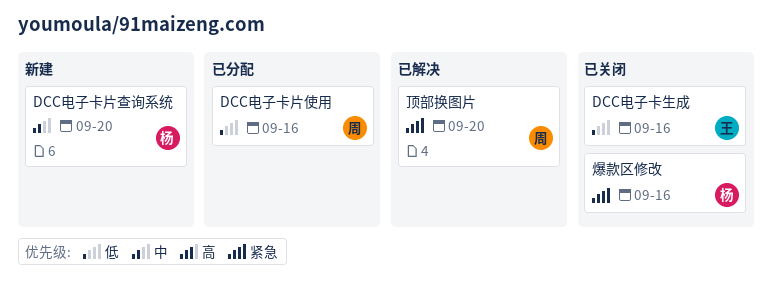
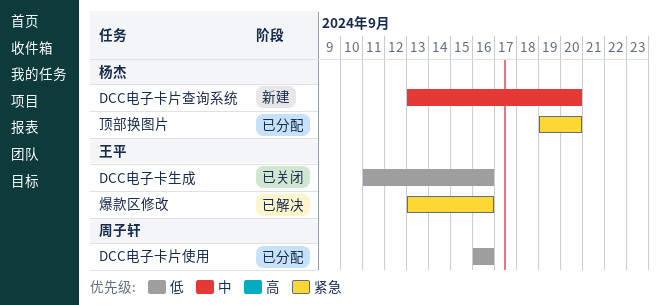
爆款区修改, status: 已关闭 -> 已解决
爆款区修改, owner: 杨杰 -> 王平
顶部换图片, status: 已解决 -> 已分配
顶部换图片, owner: 周子轩 -> 杨杰

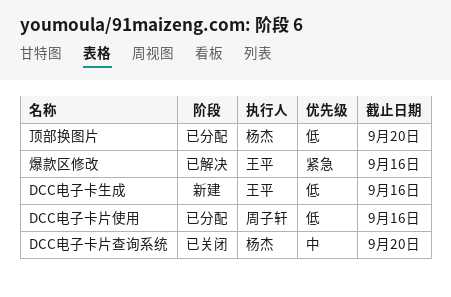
DCC电子卡片查询系统, status: 新建 -> 已关闭
DCC电子卡生成, status: 已关闭 -> 新建
顶部换图片, priority: 紧急 -> 低

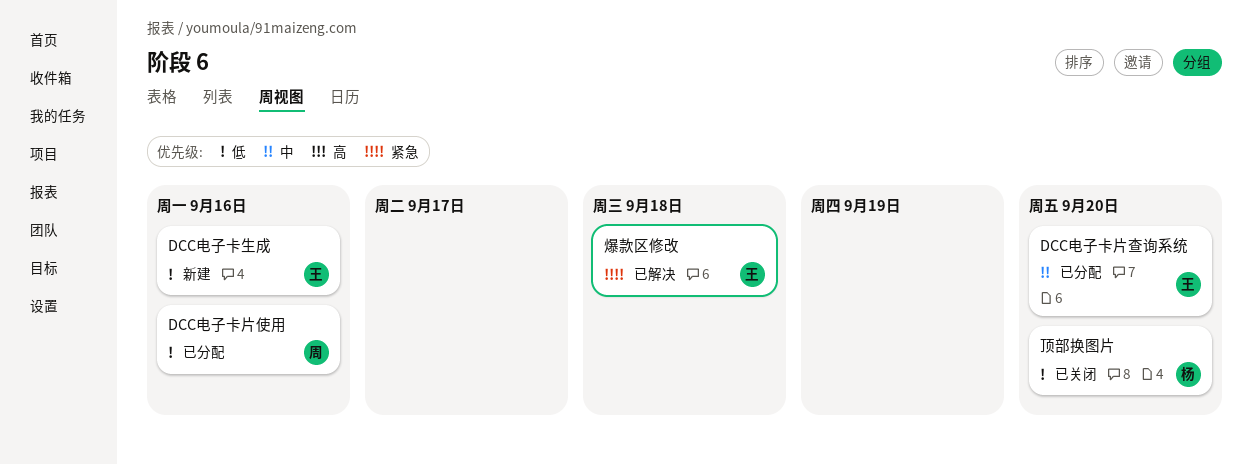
DCC电子卡片查询系统, status: 已关闭 -> 已分配
DCC电子卡片查询系统, owner: 杨杰 -> 王平
爆款区修改, due: Sep 16 -> Sep 18
顶部换图片, status: 已分配 -> 已关闭

